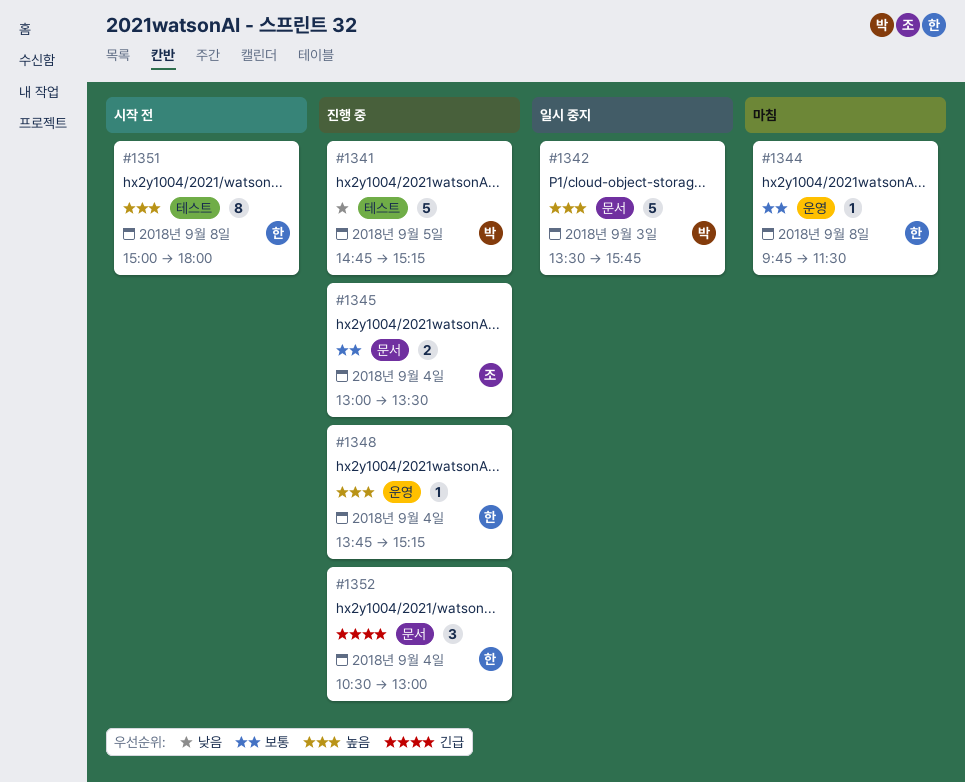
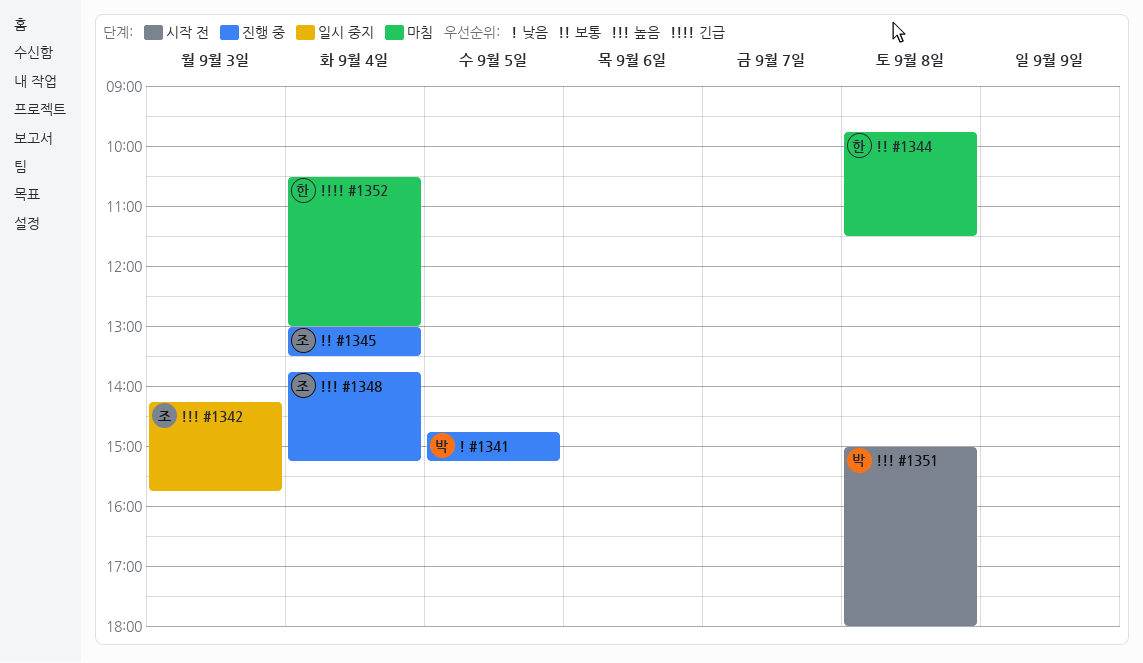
#1342, owner: 박 -> 조
#1342, begins: 13:30 -> 14:15
#1348, owner: 한 -> 조
#1351, owner: 한 -> 박
#1352, status: 진행 중 -> 마침

